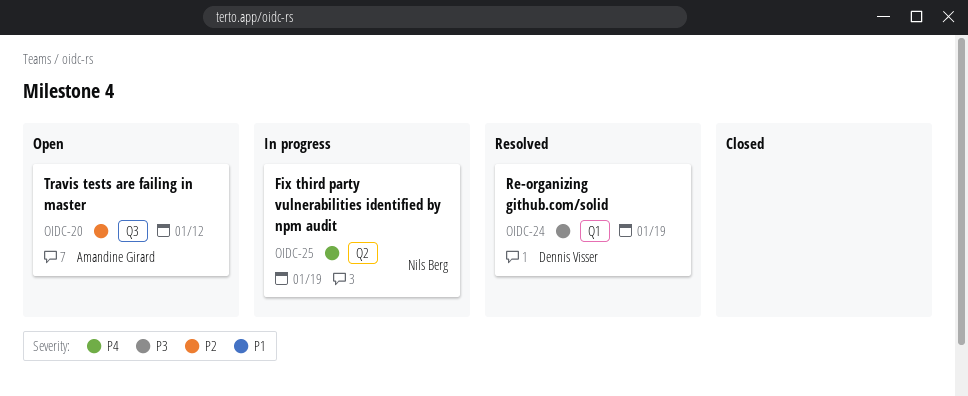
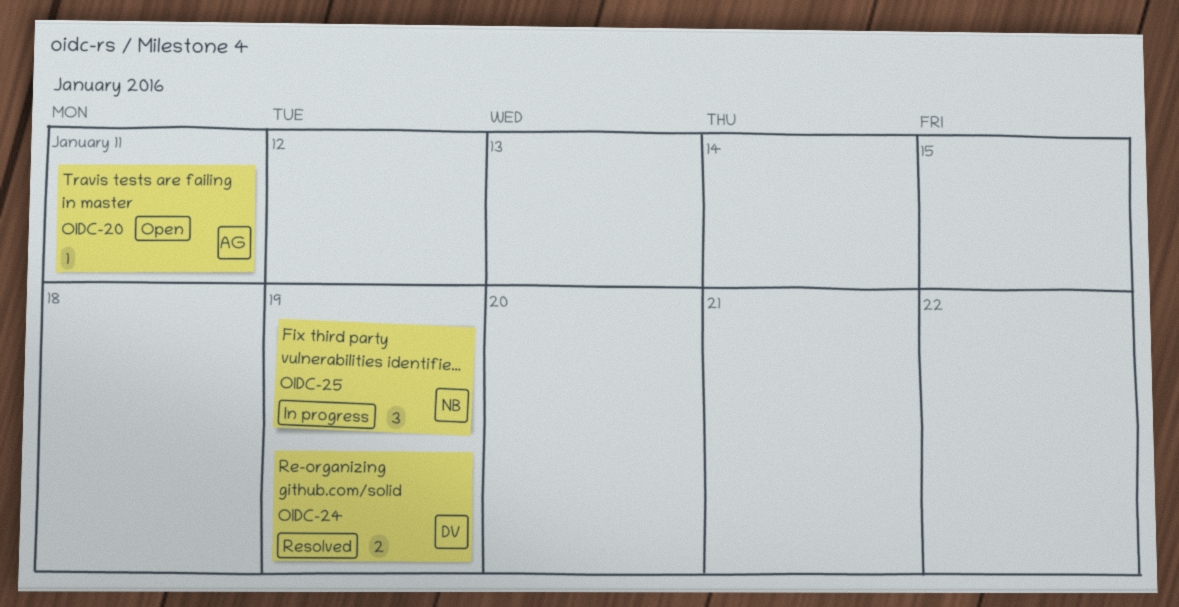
OIDC-20, due: Jan 12 -> Jan 11

